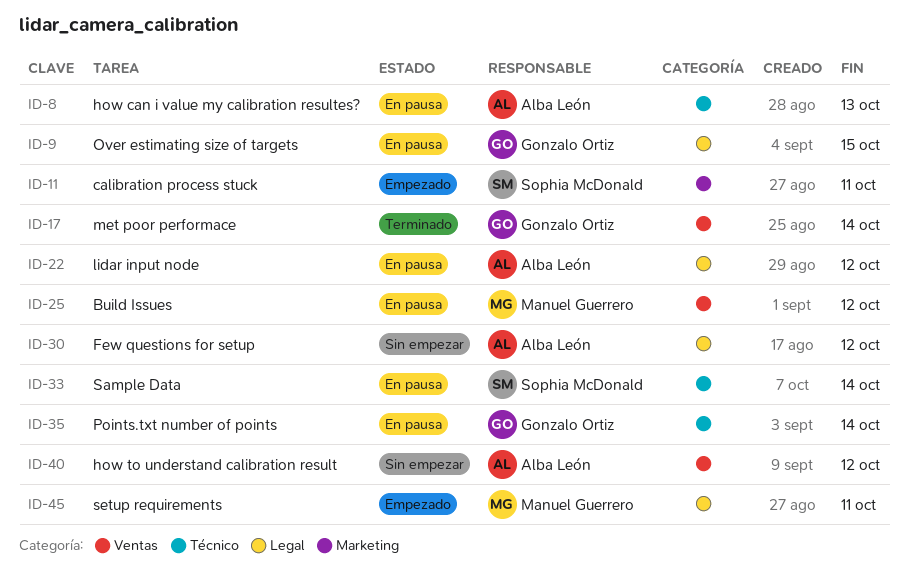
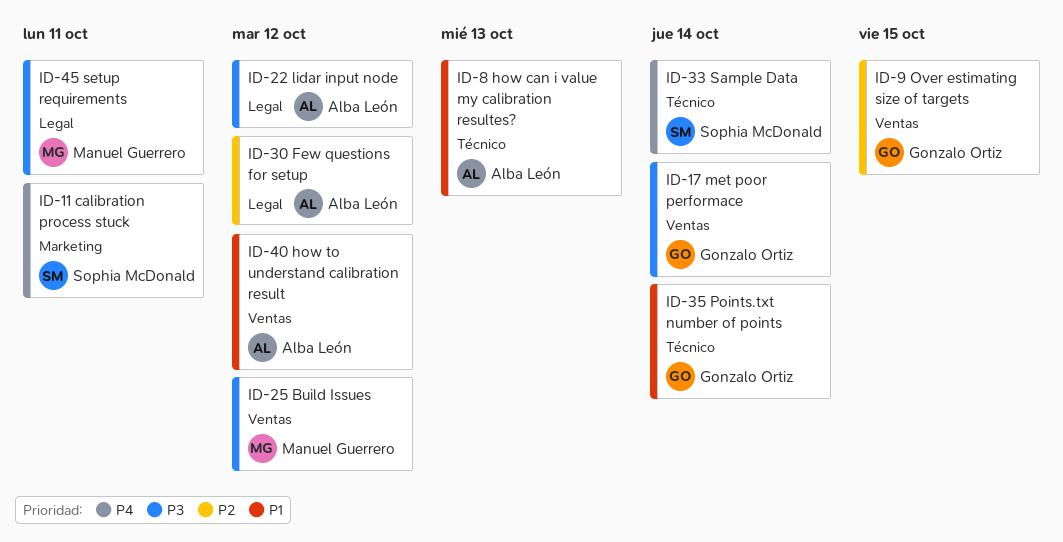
ID-9, label: Legal -> Ventas

